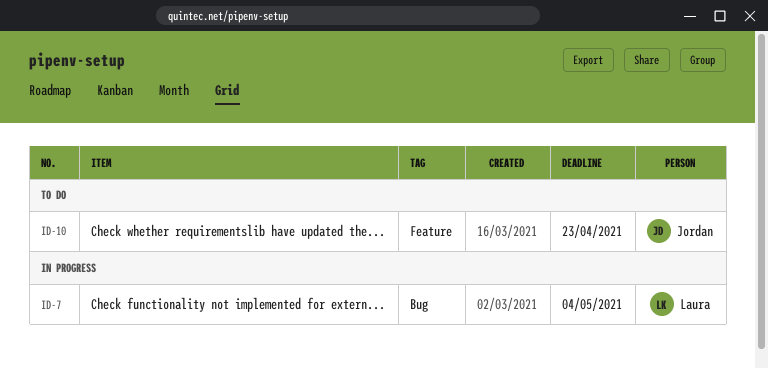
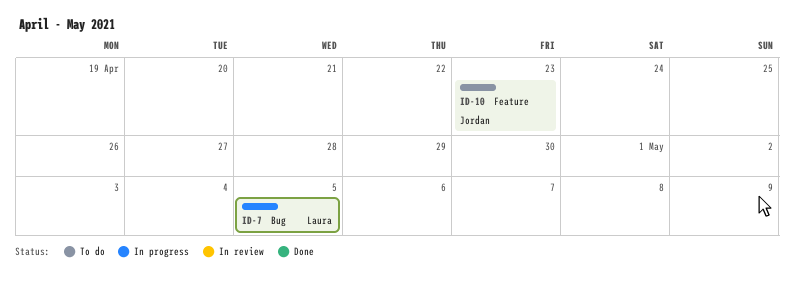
ID-7, due: May 4 -> May 5

